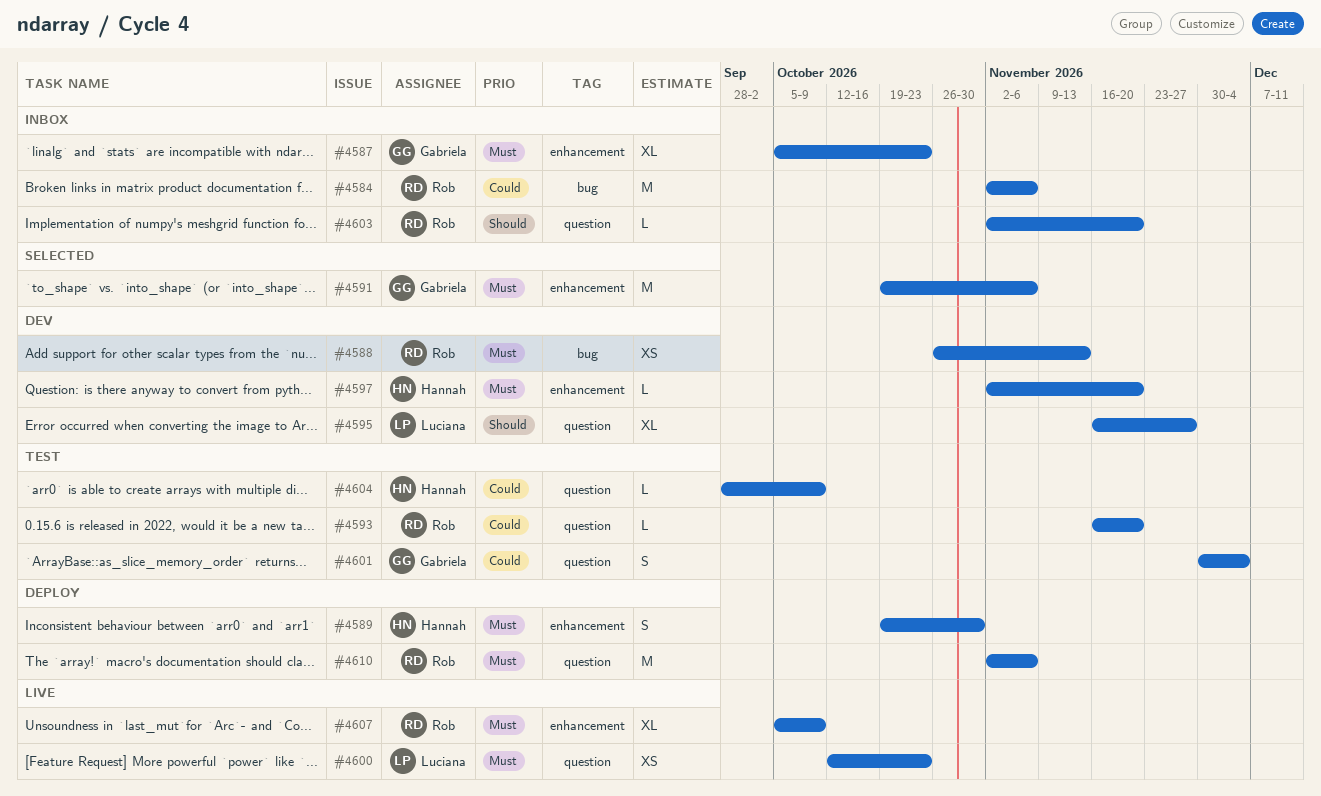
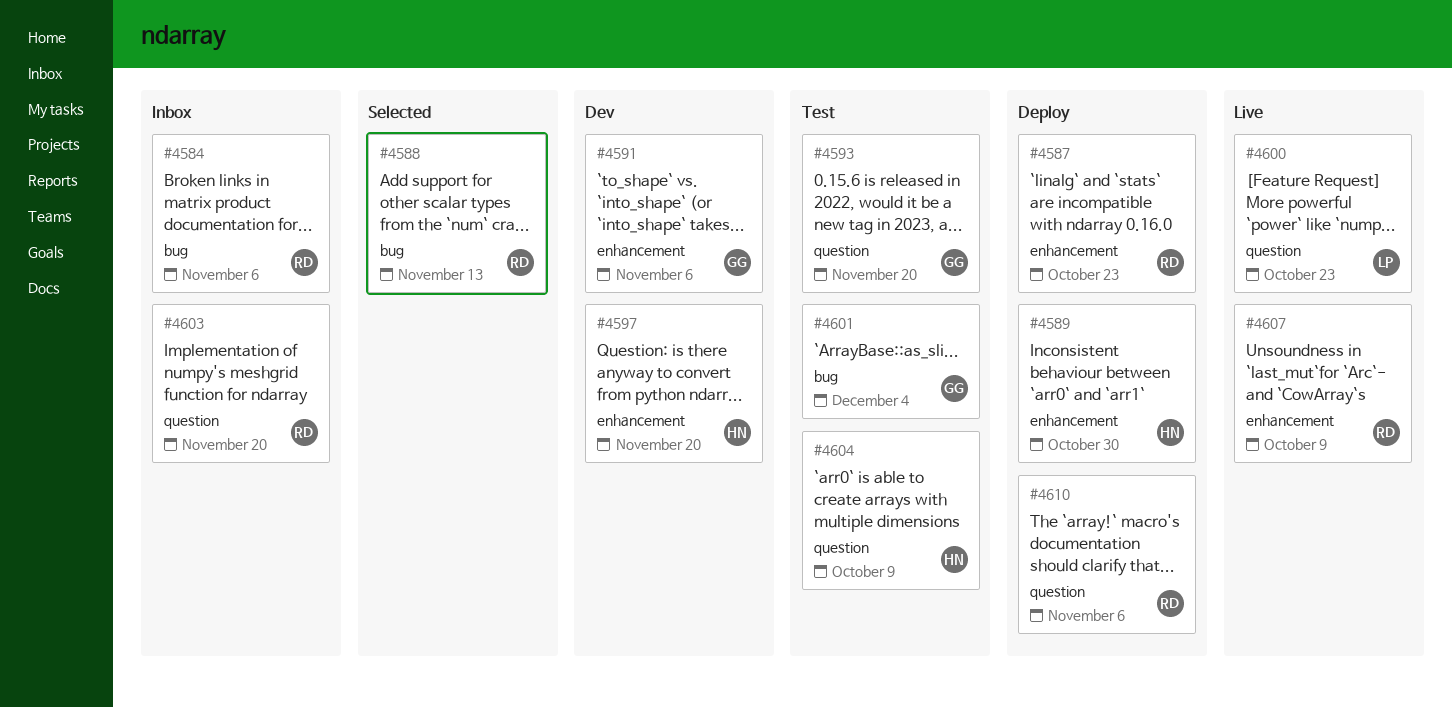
#4587, status: Inbox -> Deploy
#4587, owner: Gabriela -> Rob
#4588, status: Dev -> Selected
#4591, status: Selected -> Dev
#4593, owner: Rob -> Gabriela
#4595: present -> none
#4601, label: question -> bug

